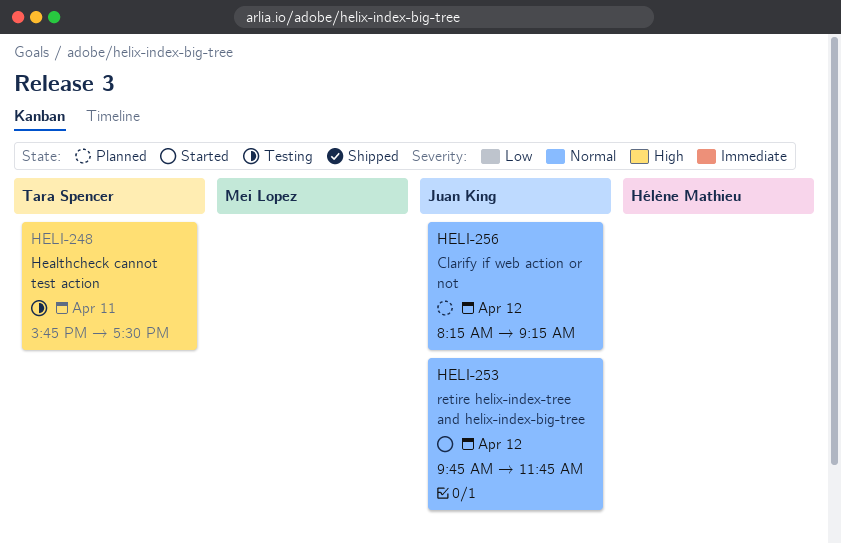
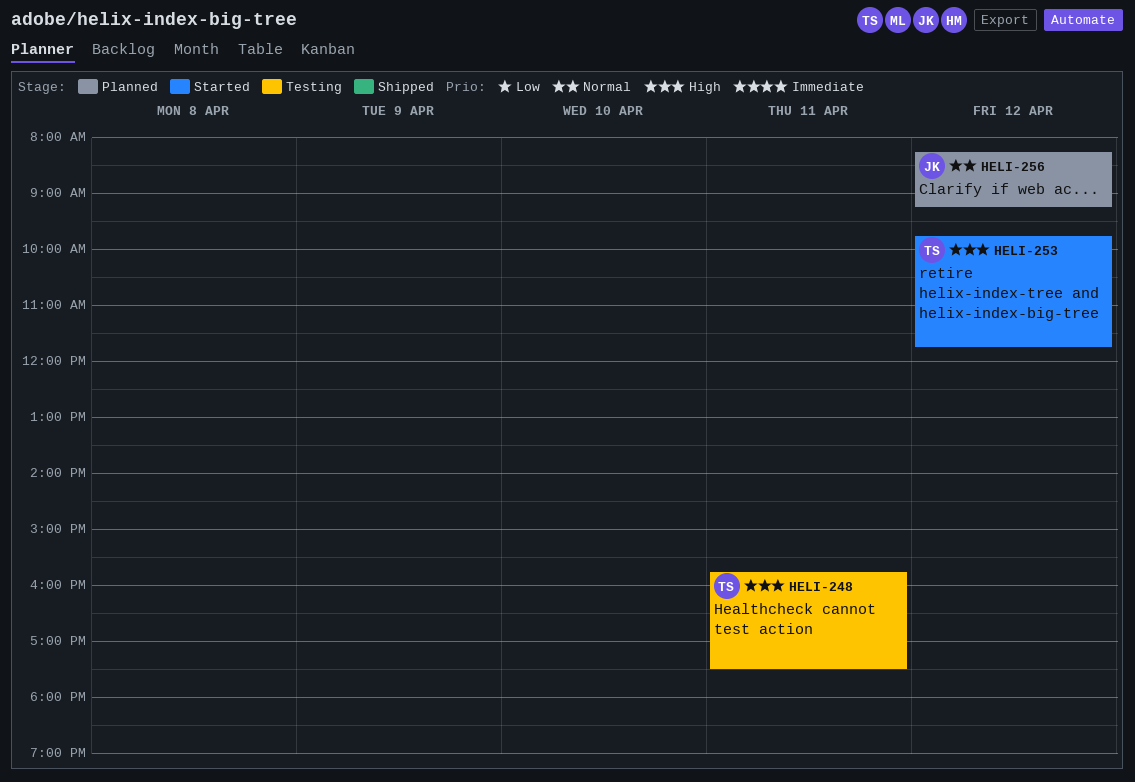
HELI-253, owner: Juan King -> Tara Spencer
HELI-253, priority: Normal -> High

